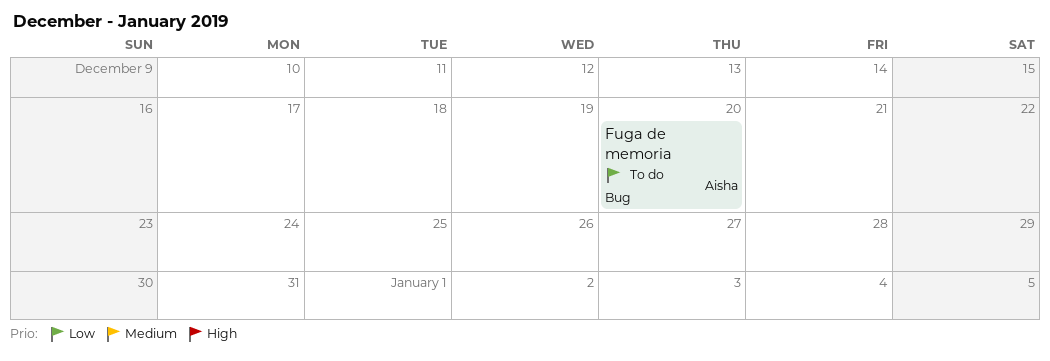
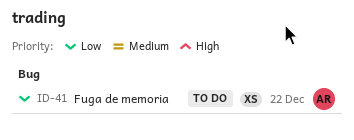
Fuga de memoria, due: Dec 20 -> Dec 22

